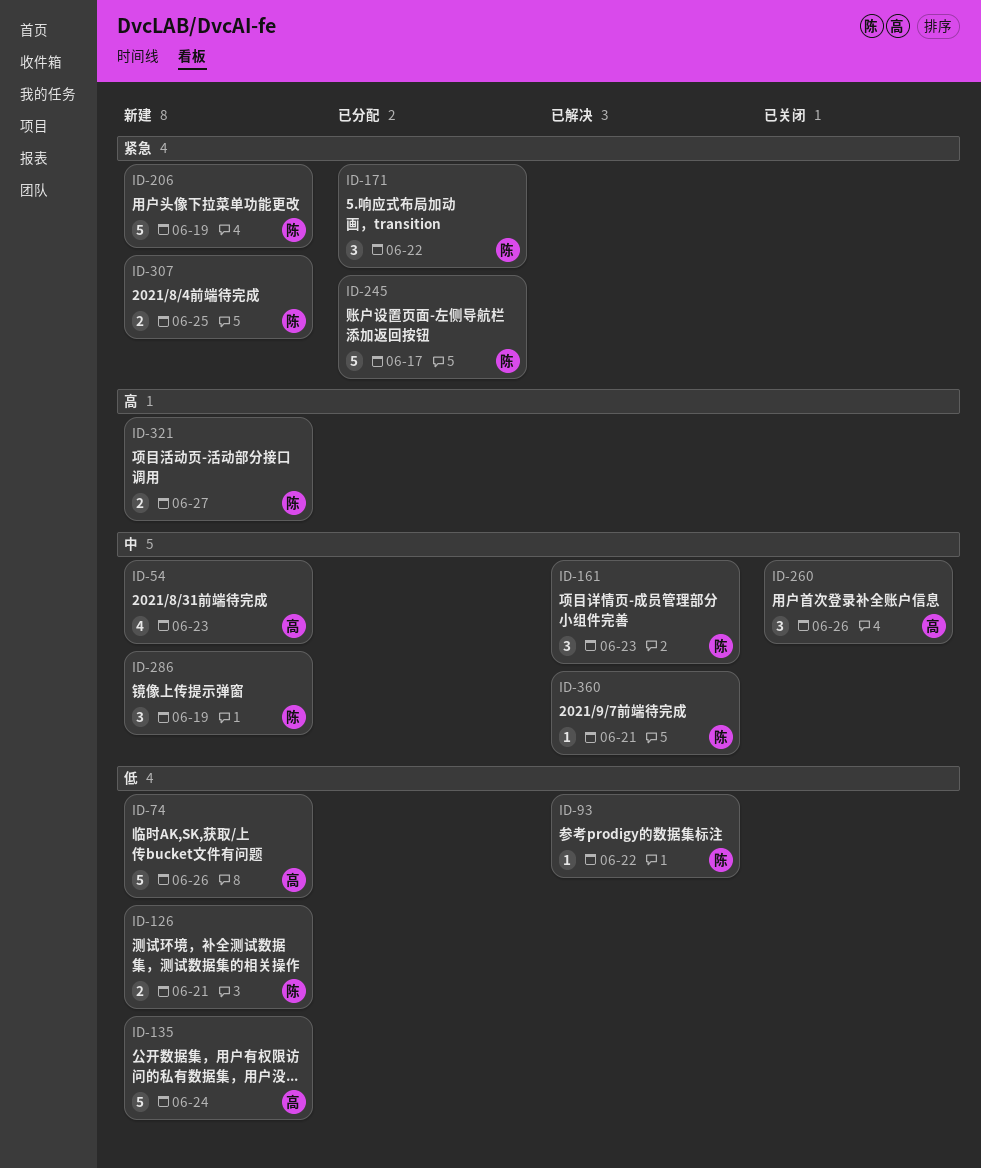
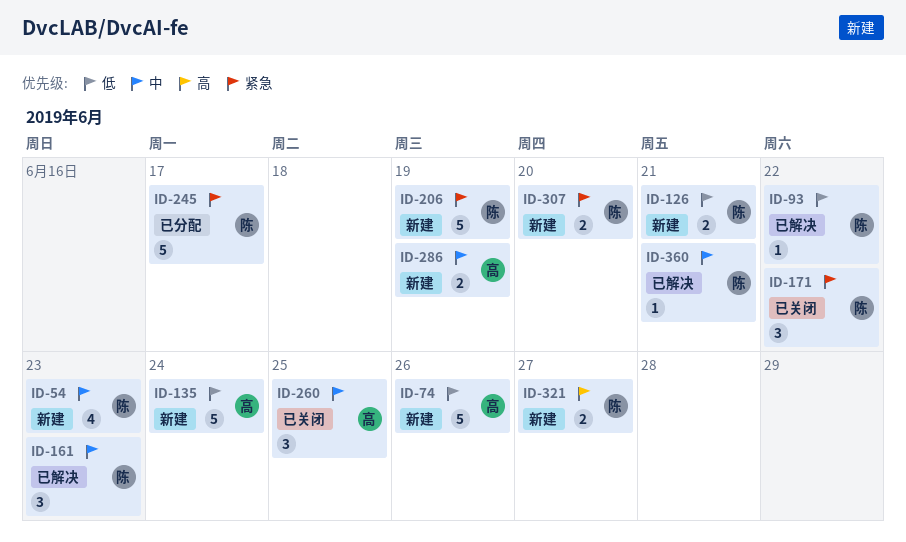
ID-54, owner: 高 -> 陈
ID-171, status: 已分配 -> 已关闭
ID-260, due: Jun 26 -> Jun 25
ID-286, owner: 陈 -> 高
ID-286, estimate: 3 -> 2
ID-307, due: Jun 25 -> Jun 20

